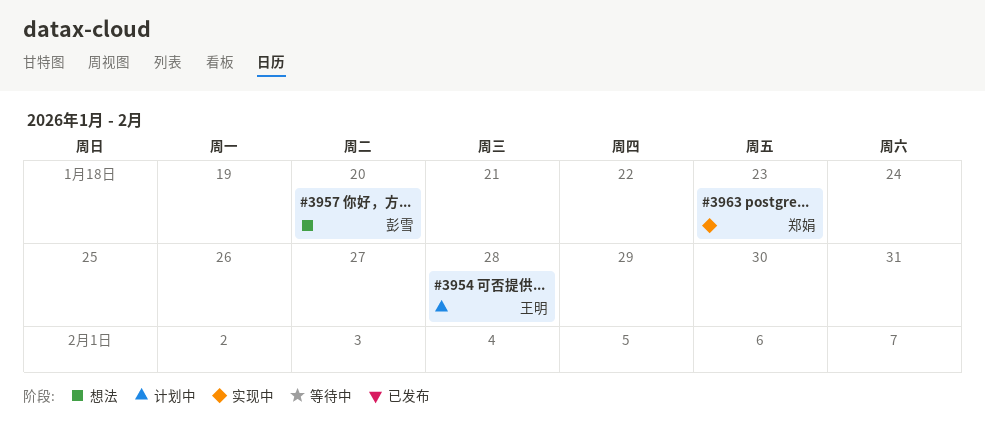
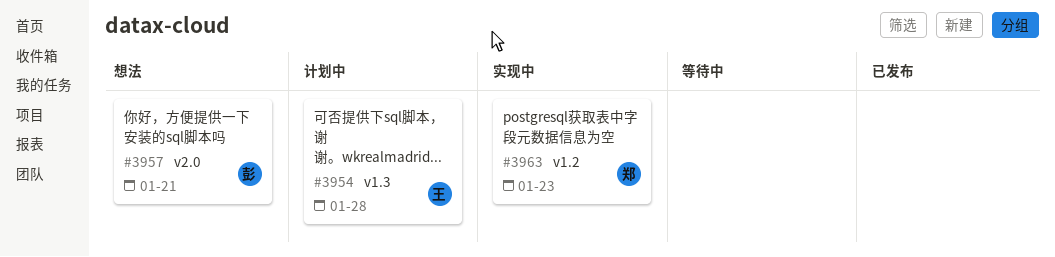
#3957, due: Jan 20 -> Jan 21

